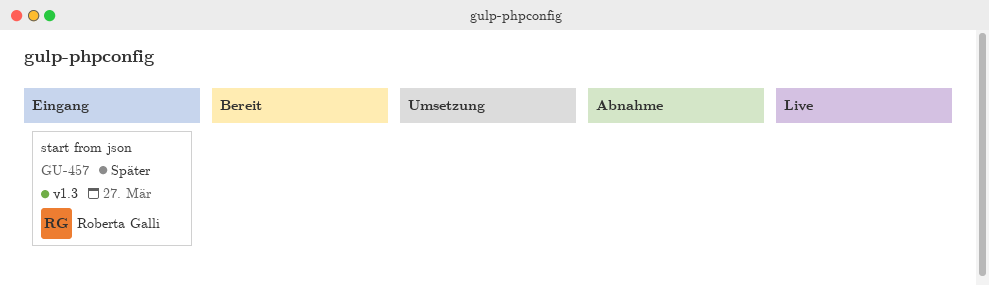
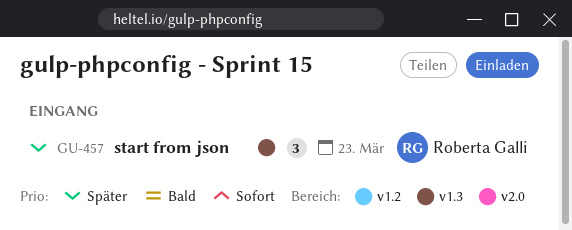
GU-457, due: Mar 27 -> Mar 23

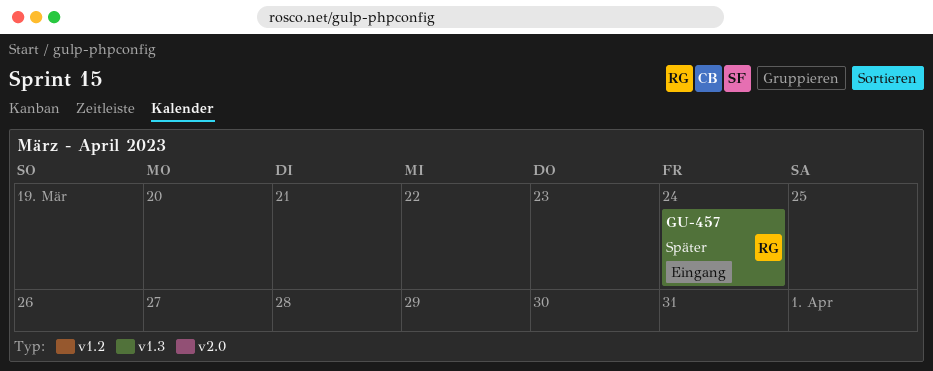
GU-457, due: Mar 23 -> Mar 24

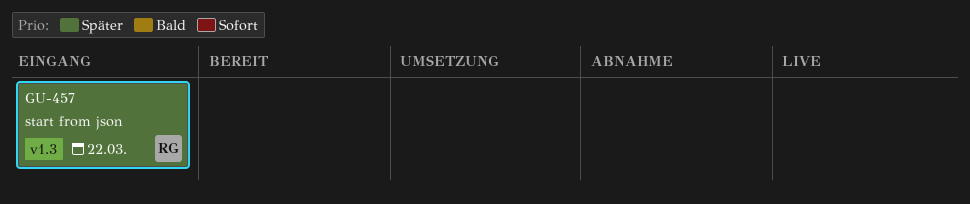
GU-457, due: Mar 24 -> Mar 22

